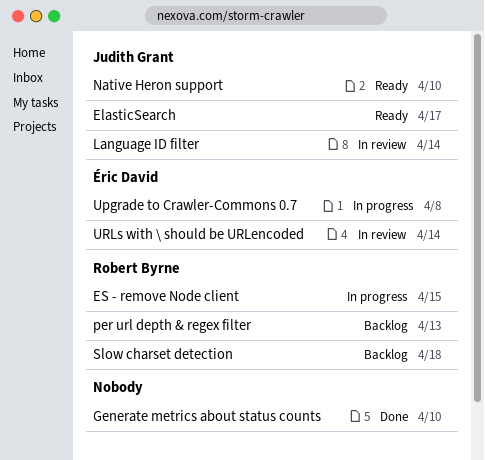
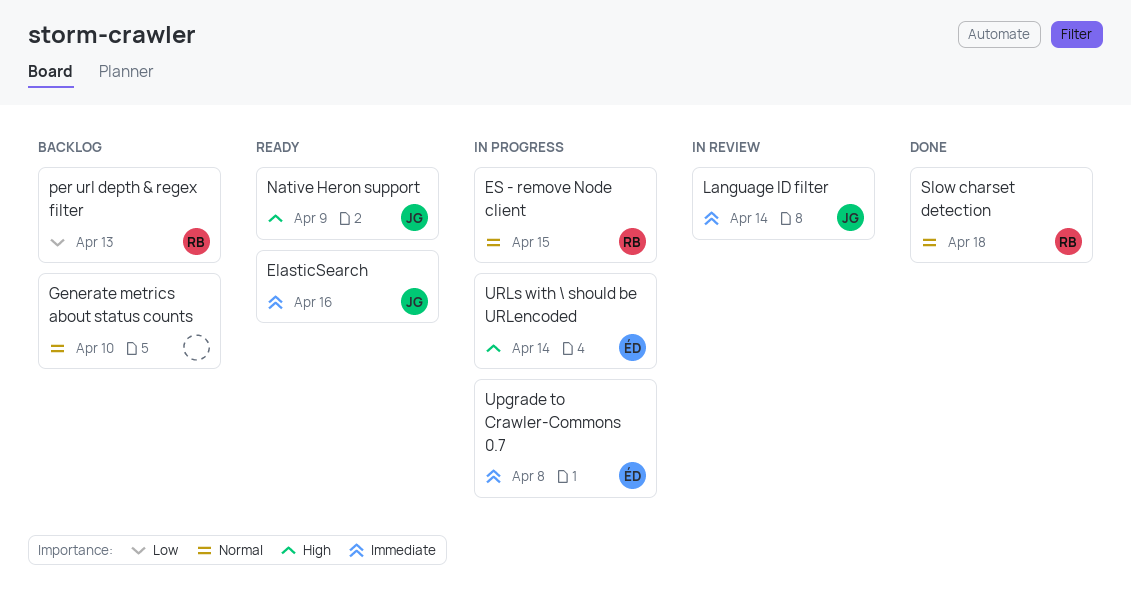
ElasticSearch, due: Apr 17 -> Apr 16
Generate metrics about status counts, status: Done -> Backlog
Native Heron support, due: Apr 10 -> Apr 9
Slow charset detection, status: Backlog -> Done
URLs with \ should be URLencoded, status: In review -> In progress

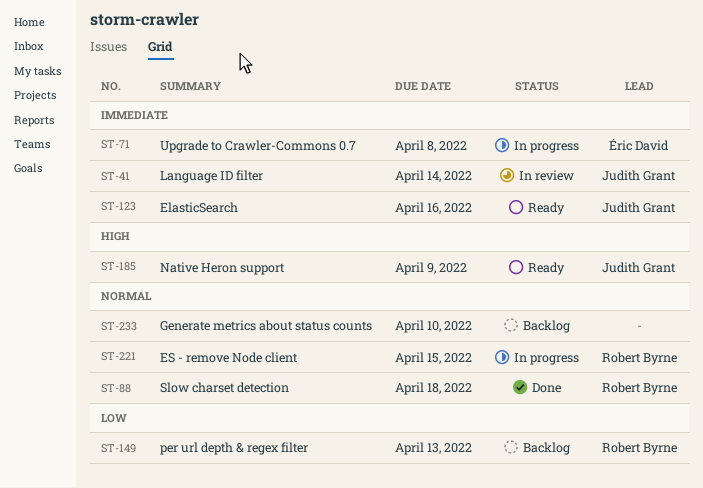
URLs with \ should be URLencoded: present -> none

